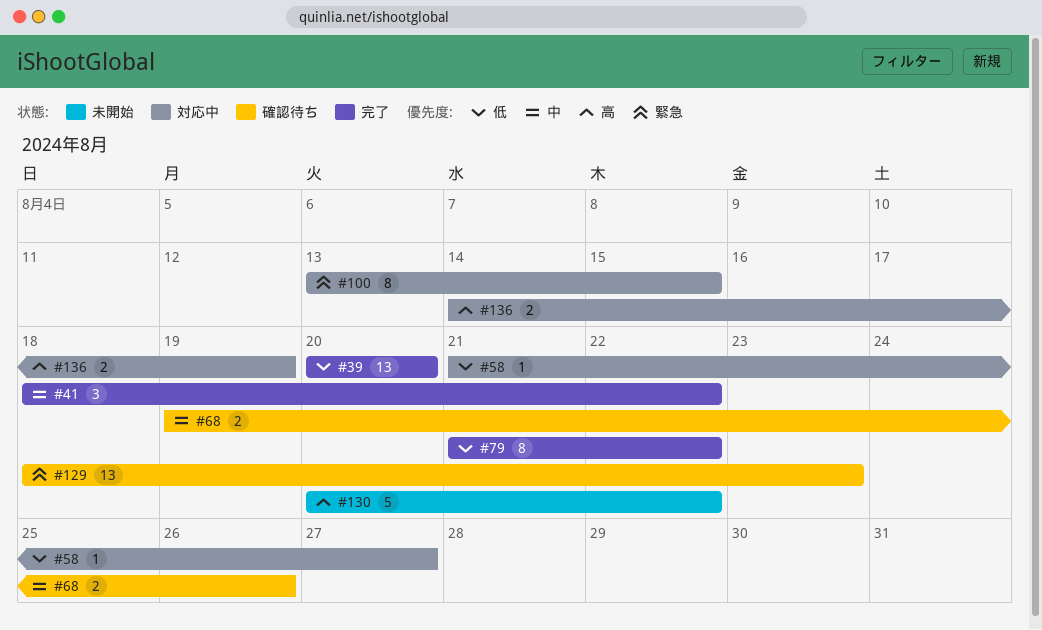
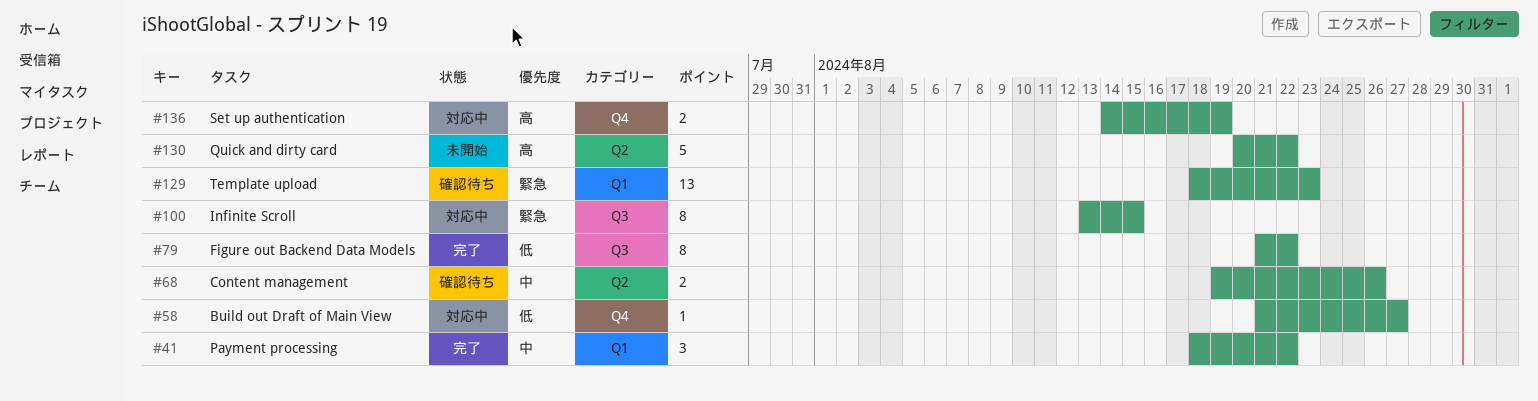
#39: present -> none

